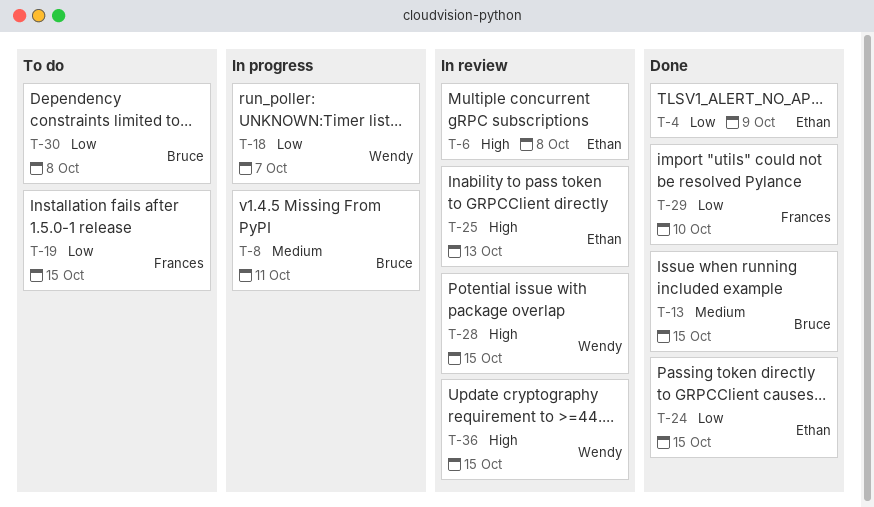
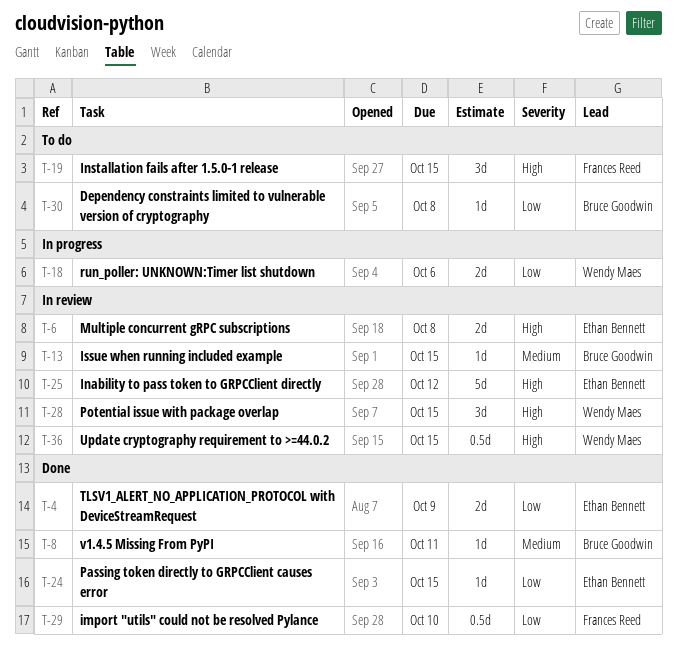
T-8, status: In progress -> Done
T-13, status: Done -> In review
T-18, due: Oct 7 -> Oct 6
T-19, priority: Low -> High
T-25, due: Oct 13 -> Oct 12

